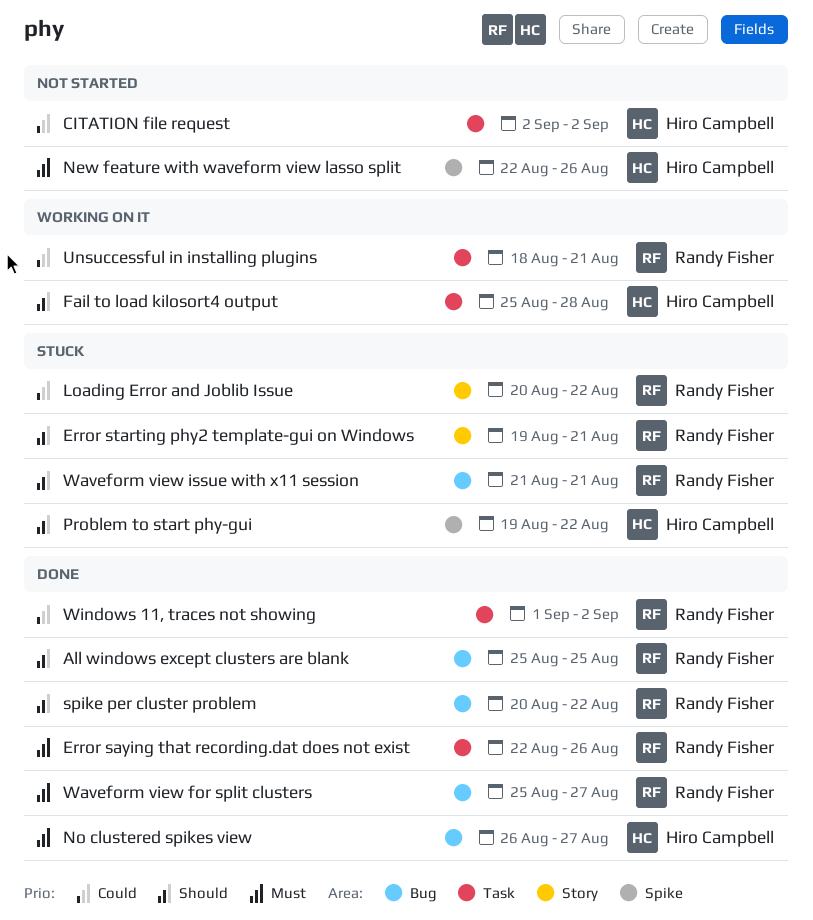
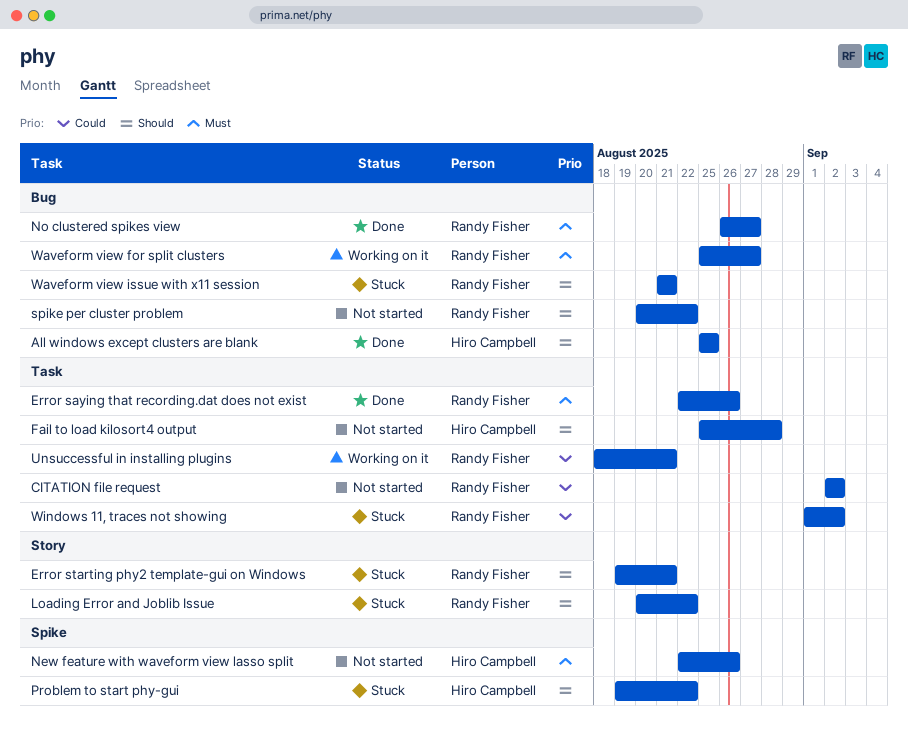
All windows except clusters are blank, owner: Randy Fisher -> Hiro Campbell
CITATION file request, owner: Hiro Campbell -> Randy Fisher
Fail to load kilosort4 output, status: Working on it -> Not started
Loading Error and Joblib Issue, priority: Could -> Should
No clustered spikes view, owner: Hiro Campbell -> Randy Fisher
spike per cluster problem, status: Done -> Not started
Waveform view for split clusters, status: Done -> Working on it
Windows 11, traces not showing, status: Done -> Stuck

